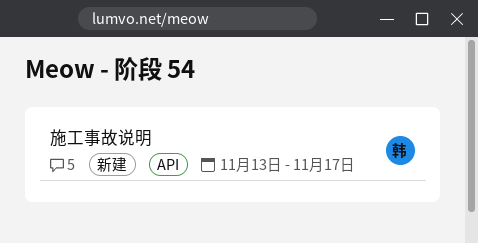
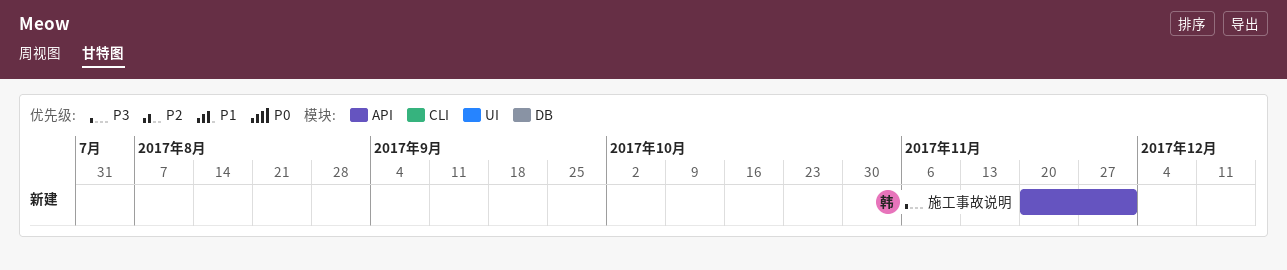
施工事故说明, start: Nov 13 -> Nov 20
施工事故说明, due: Nov 17 -> Dec 1

